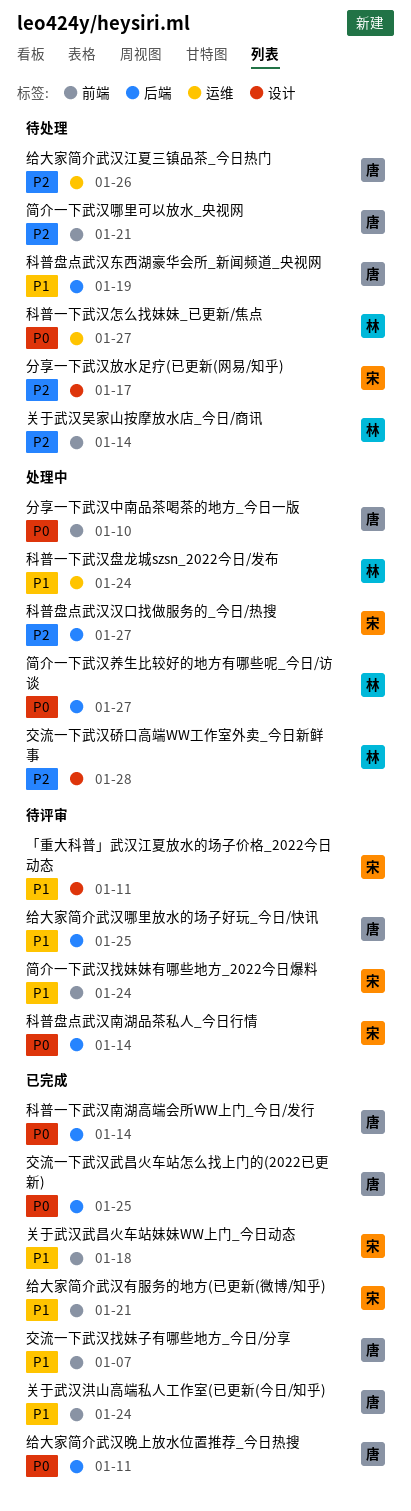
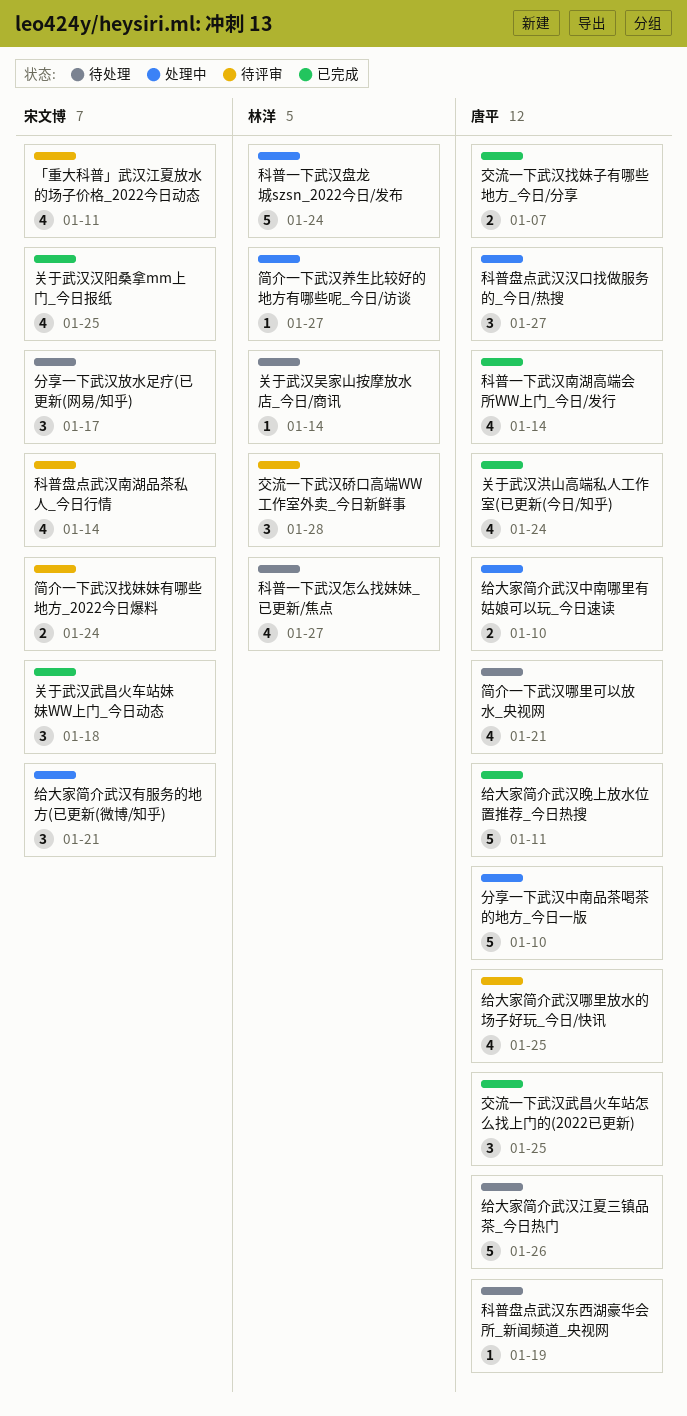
交流一下武汉硚口高端WW工作室外卖_今日新鲜事, status: 处理中 -> 待评审
关于武汉汉阳桑拿mm上门_今日报纸: none -> present
科普盘点武汉汉口找做服务的_今日/热搜, owner: 宋文博 -> 唐平
给大家简介武汉中南哪里有姑娘可以玩_今日速读: none -> present
给大家简介武汉有服务的地方(已更新(微博/知乎), status: 已完成 -> 处理中

